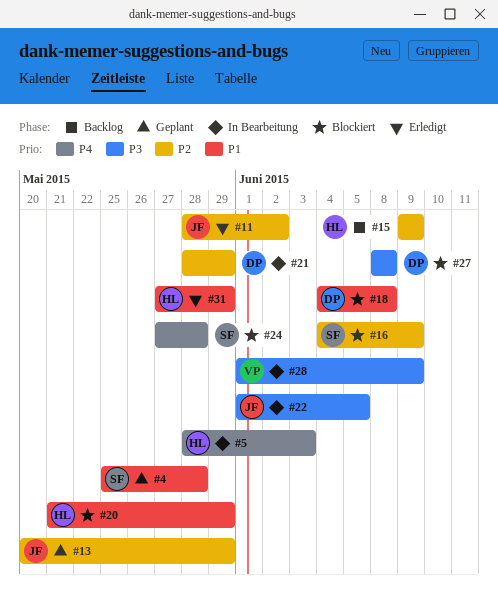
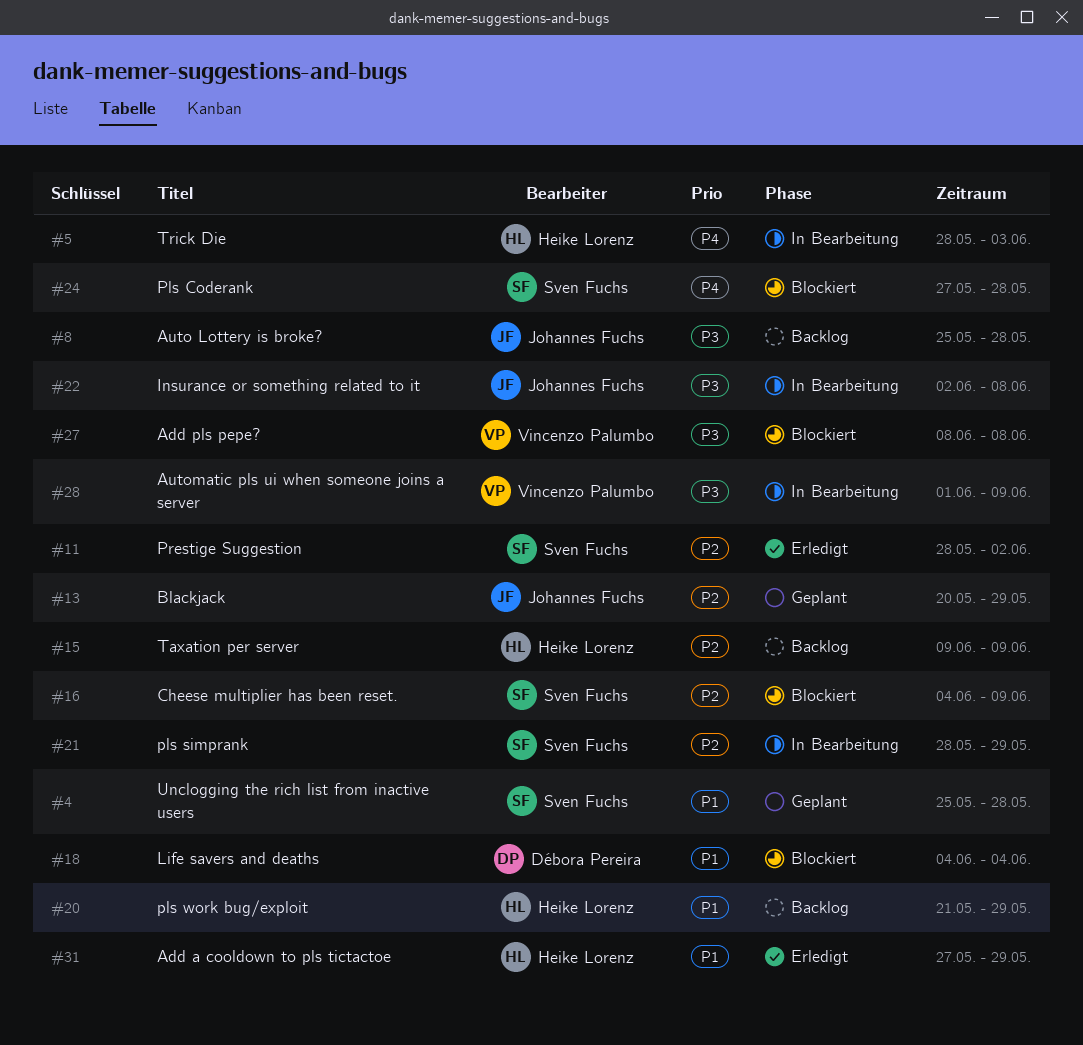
#8: none -> present
#11, owner: Johannes Fuchs -> Sven Fuchs
#18, due: Jun 8 -> Jun 4
#20, status: Blockiert -> Backlog
#21, owner: Débora Pereira -> Sven Fuchs
#22, start: Jun 1 -> Jun 2
#22, due: Jun 5 -> Jun 8
#27, owner: Débora Pereira -> Vincenzo Palumbo

